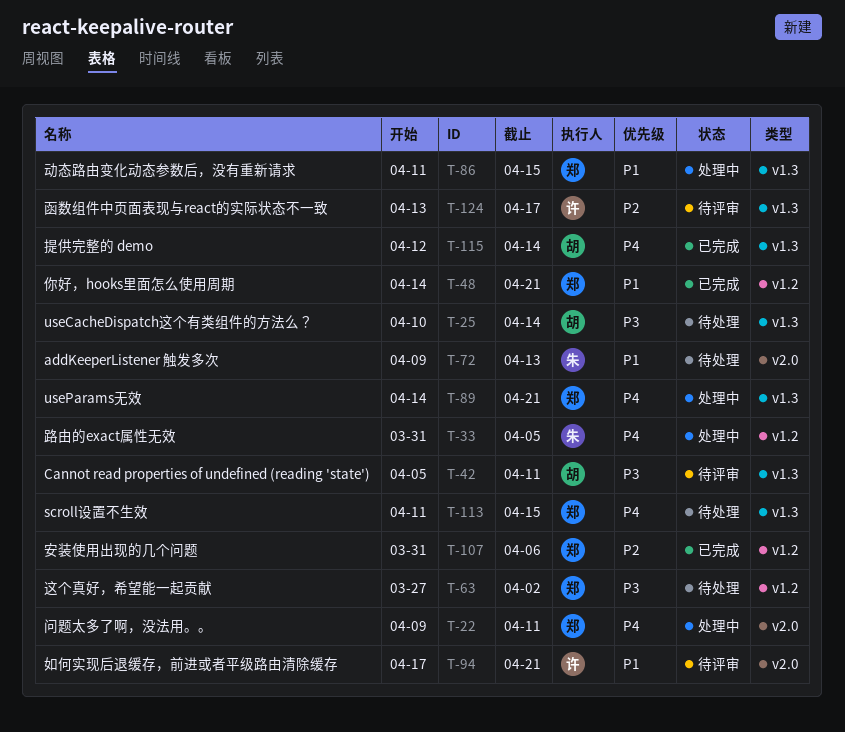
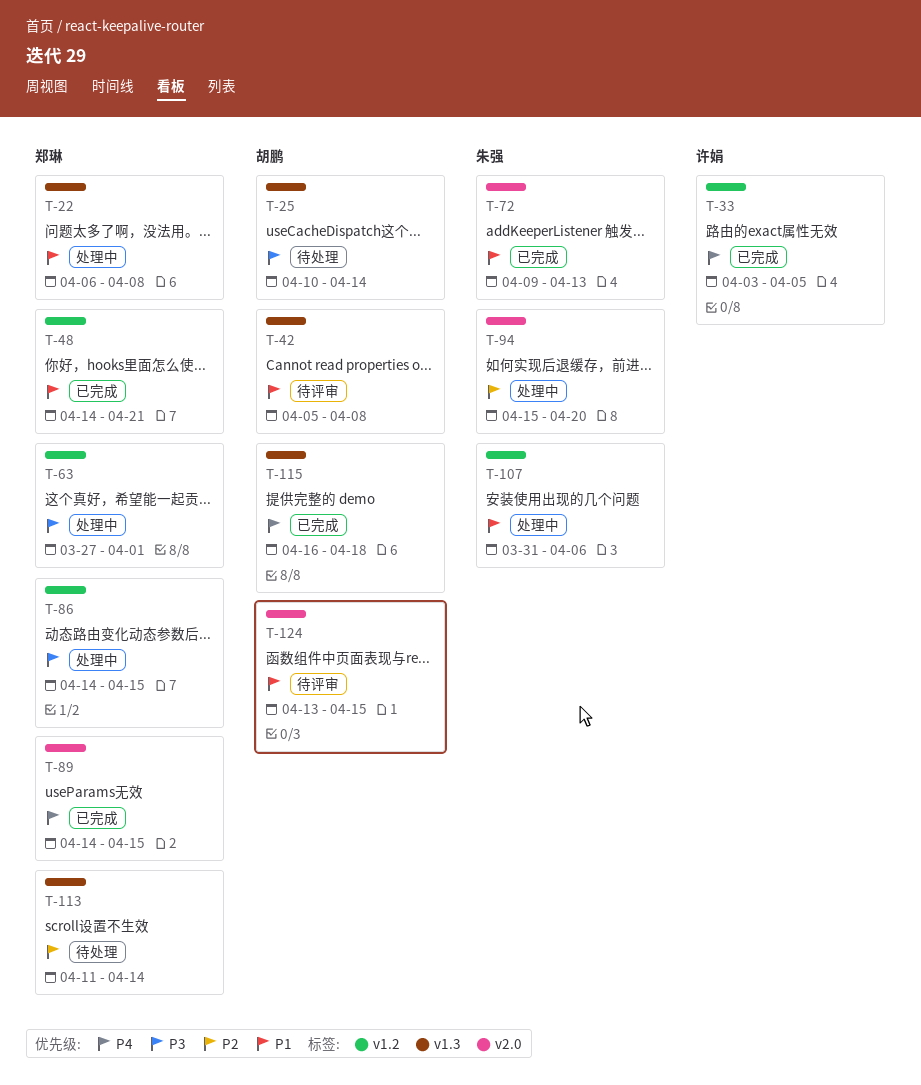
T-22, priority: P4 -> P1
T-22, label: v2.0 -> v1.3
T-22, start: Apr 9 -> Apr 6
T-22, due: Apr 11 -> Apr 8
T-33, status: 处理中 -> 已完成
T-33, owner: 朱强 -> 许娟
T-33, start: Mar 31 -> Apr 3
T-42, priority: P3 -> P1
T-42, due: Apr 11 -> Apr 8
T-63, status: 待处理 -> 处理中
T-63, due: Apr 2 -> Apr 1
T-72, status: 待处理 -> 已完成
T-86, priority: P1 -> P3
T-86, label: v1.3 -> v1.2
T-86, start: Apr 11 -> Apr 14
T-89, status: 处理中 -> 已完成
T-89, label: v1.3 -> v2.0
T-89, due: Apr 21 -> Apr 15
T-94, status: 待评审 -> 处理中
T-94, owner: 许娟 -> 朱强
T-94, priority: P1 -> P2
T-94, start: Apr 17 -> Apr 15
T-94, due: Apr 21 -> Apr 20
T-107, status: 已完成 -> 处理中
T-107, owner: 郑琳 -> 朱强
T-107, priority: P2 -> P1
T-113, priority: P4 -> P2
T-113, due: Apr 15 -> Apr 14
T-115, start: Apr 12 -> Apr 16
T-115, due: Apr 14 -> Apr 18
T-124, owner: 许娟 -> 胡鹏
T-124, priority: P2 -> P1
T-124, label: v1.3 -> v2.0
T-124, due: Apr 17 -> Apr 15

